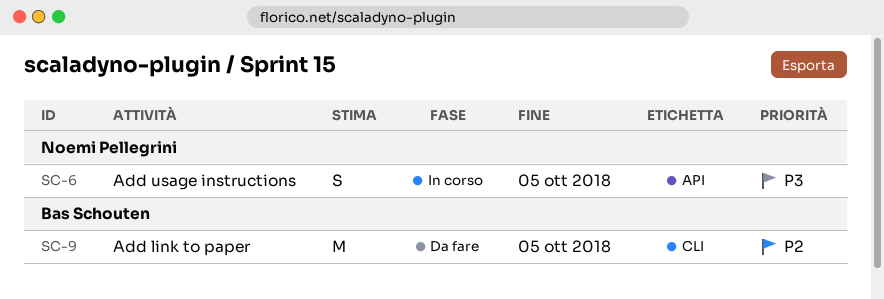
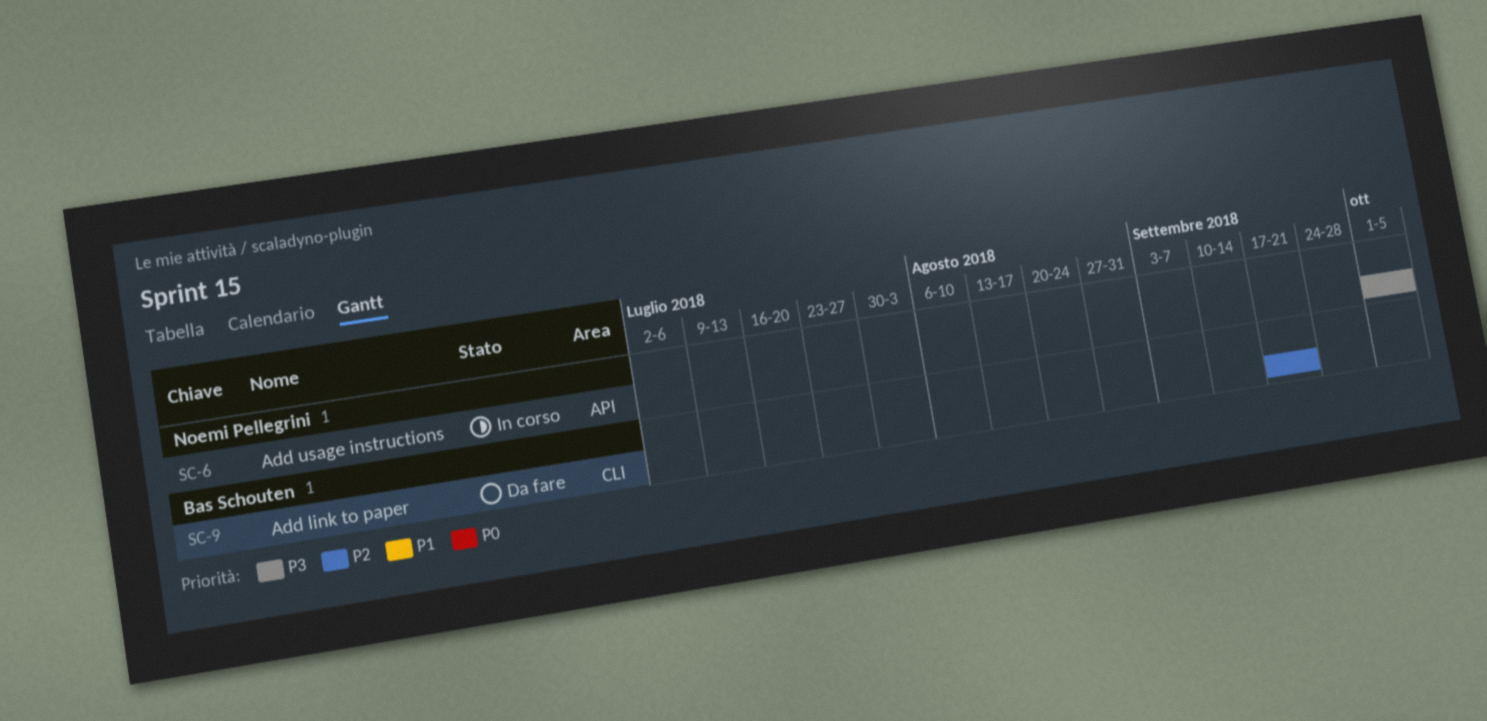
SC-9, due: Oct 5 -> Sep 21

